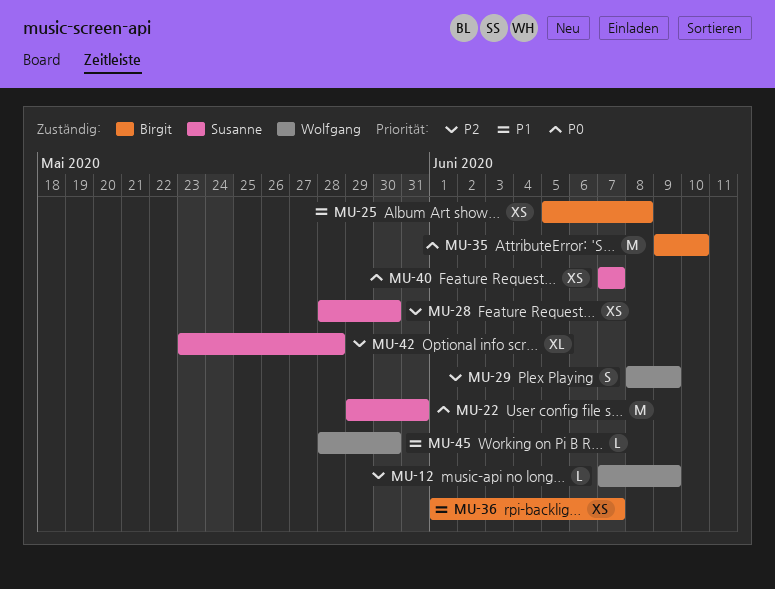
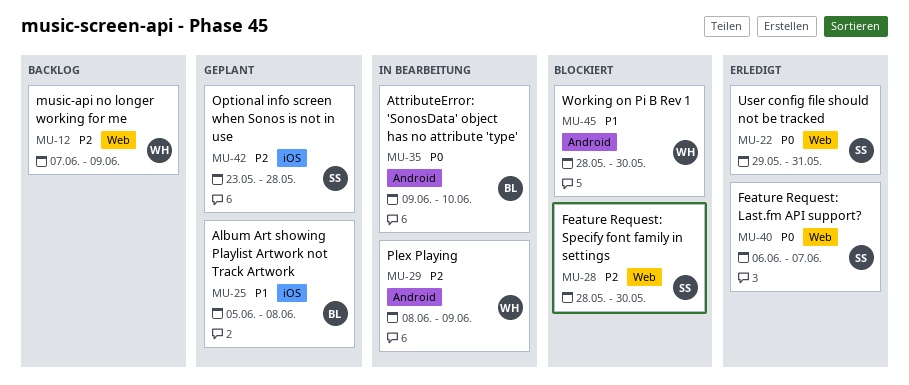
MU-36: present -> none
MU-40, start: Jun 7 -> Jun 6

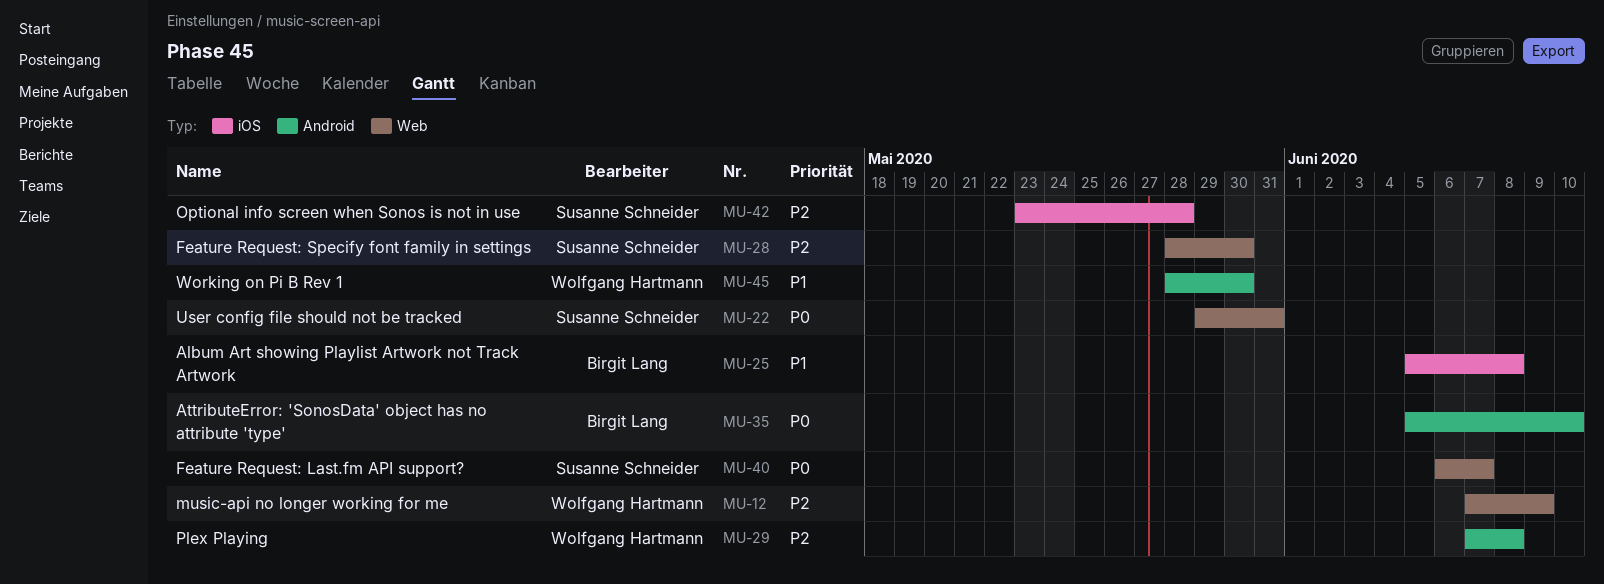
MU-29, start: Jun 8 -> Jun 7
MU-29, due: Jun 9 -> Jun 8
MU-35, start: Jun 9 -> Jun 5

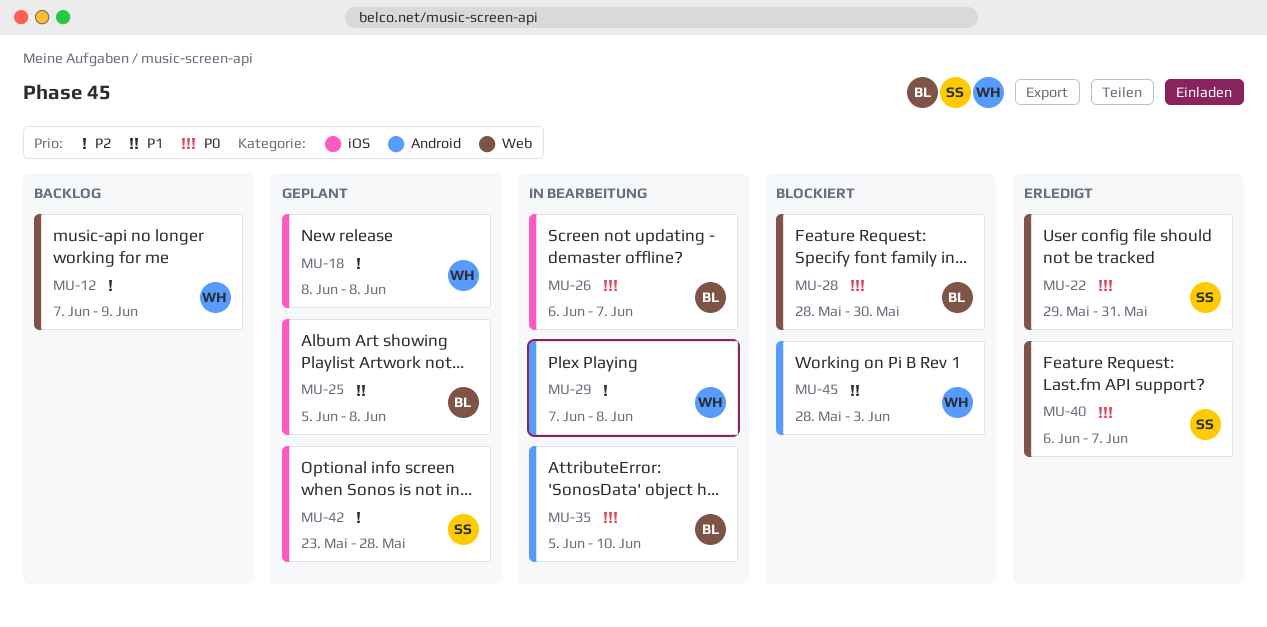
MU-18: none -> present
MU-26: none -> present
MU-28, owner: Susanne Schneider -> Birgit Lang
MU-28, priority: P2 -> P0
MU-45, due: May 30 -> Jun 3

